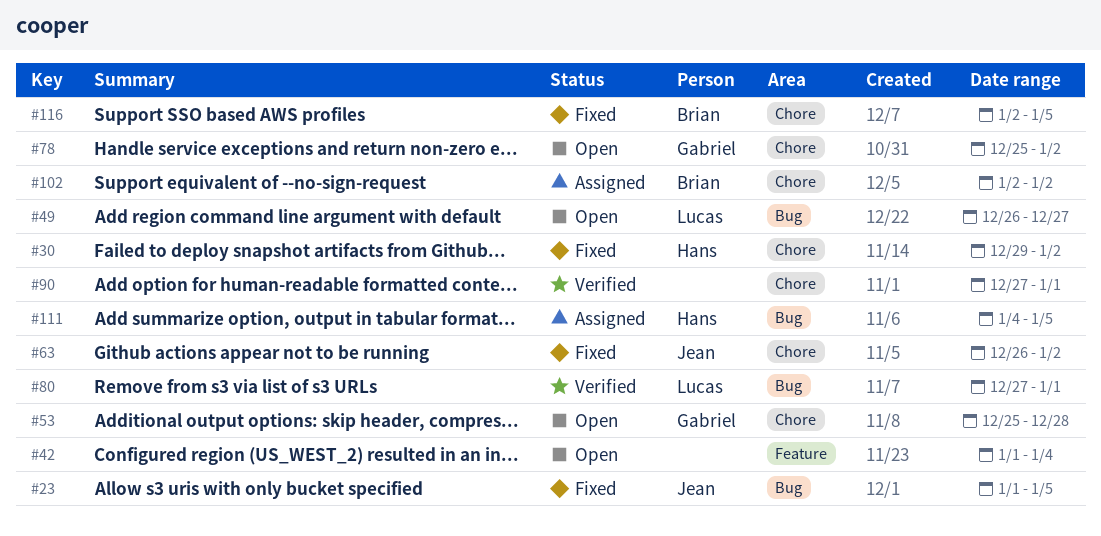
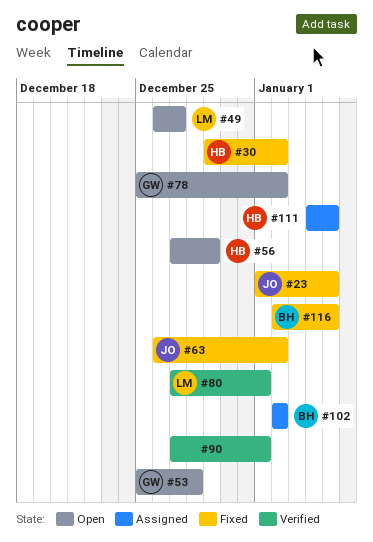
#42: present -> none
#56: none -> present

